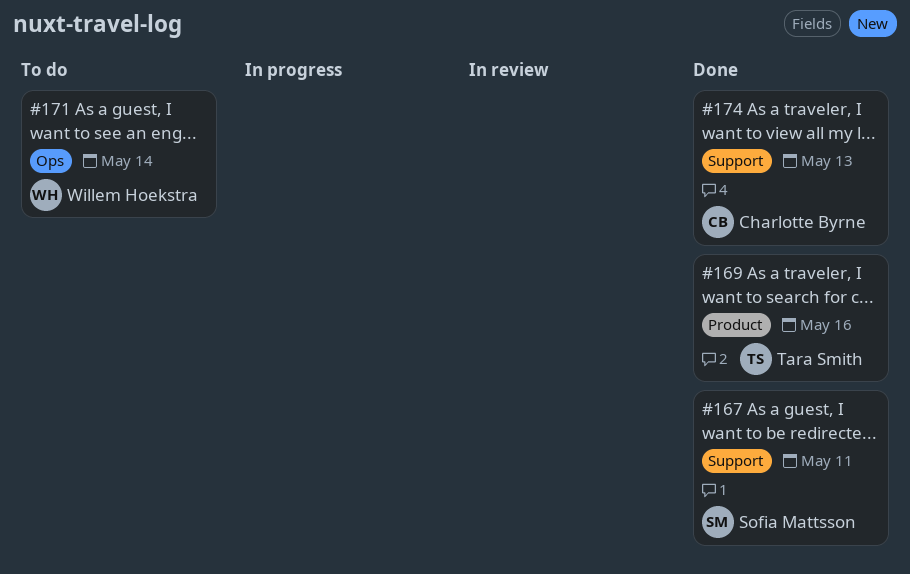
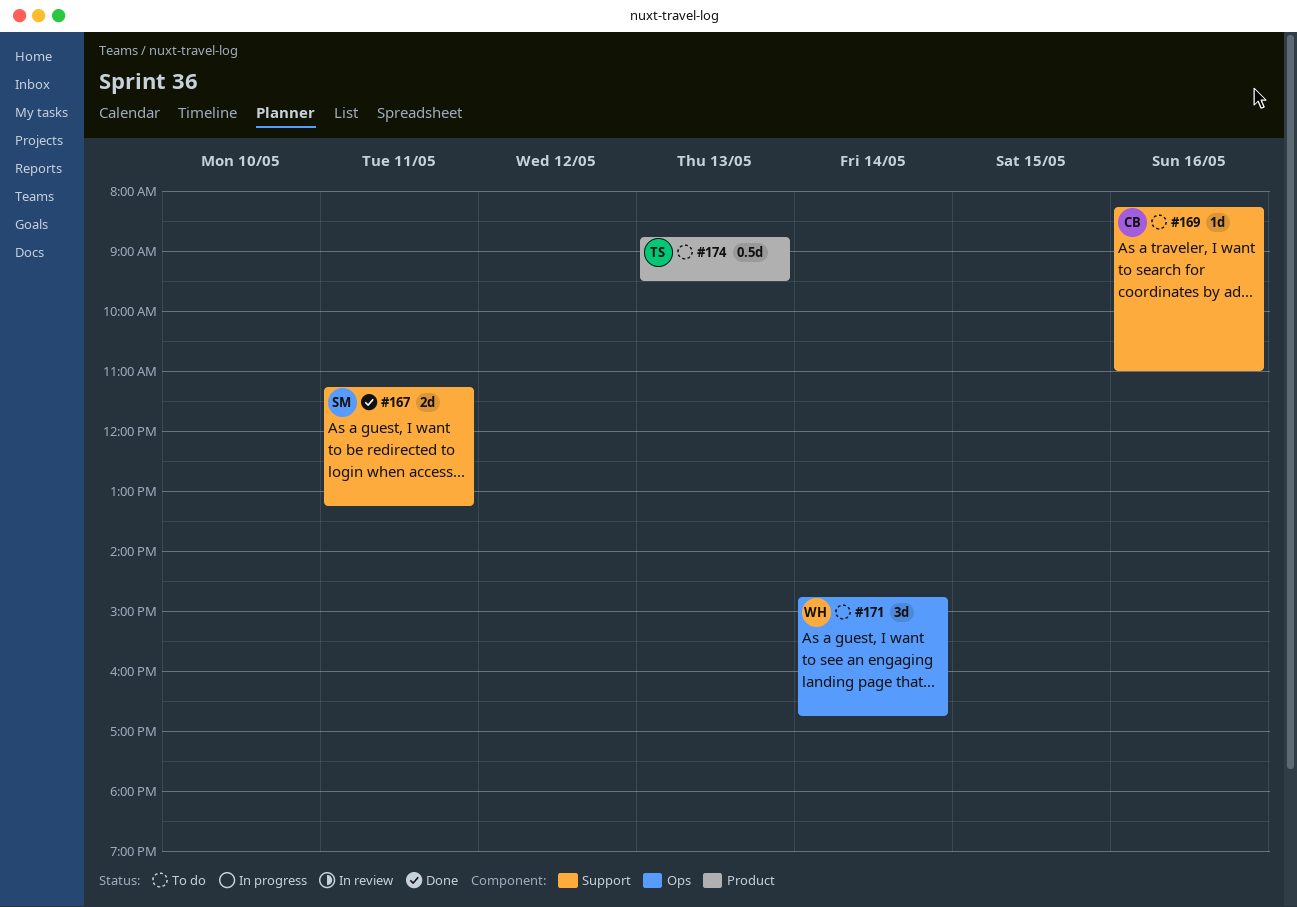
#169, status: Done -> To do
#169, owner: Tara Smith -> Charlotte Byrne
#169, label: Product -> Support
#174, status: Done -> To do
#174, owner: Charlotte Byrne -> Tara Smith
#174, label: Support -> Product

